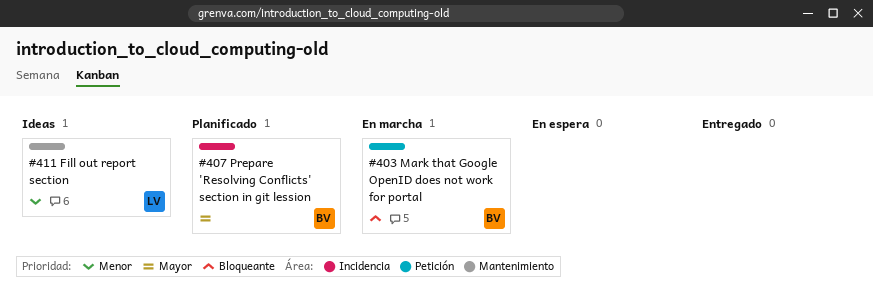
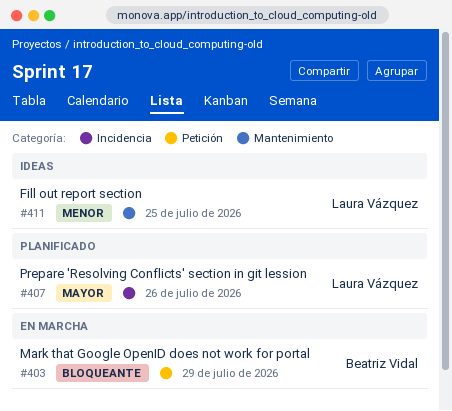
#407, owner: Beatriz Vidal -> Laura Vázquez

